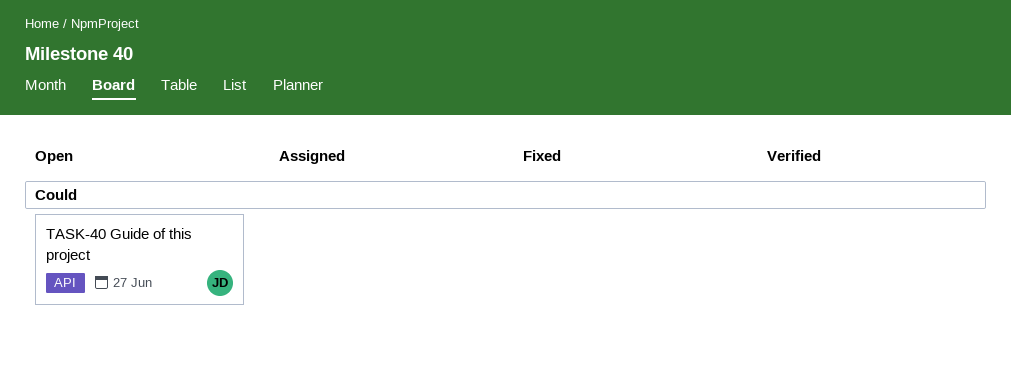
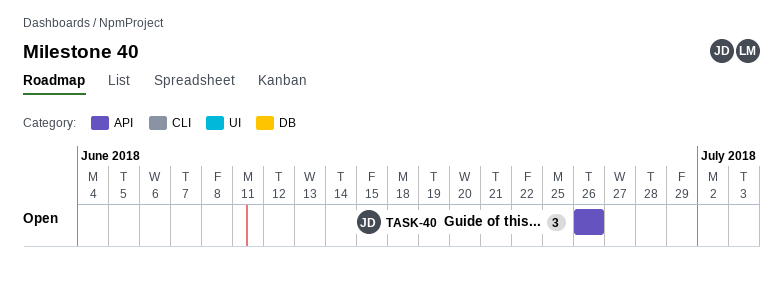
TASK-40, due: Jun 27 -> Jun 26

